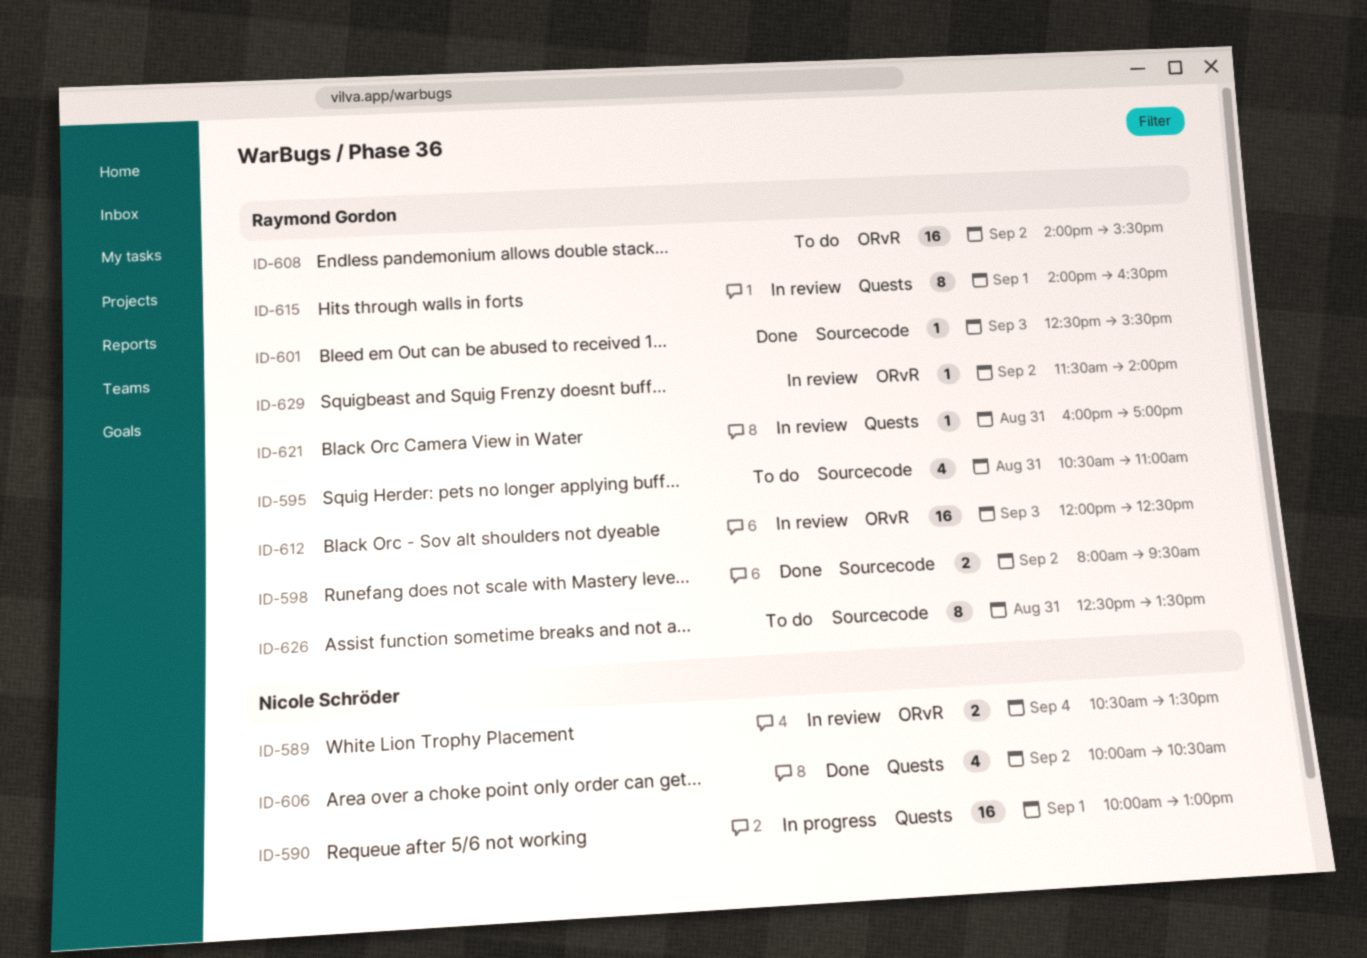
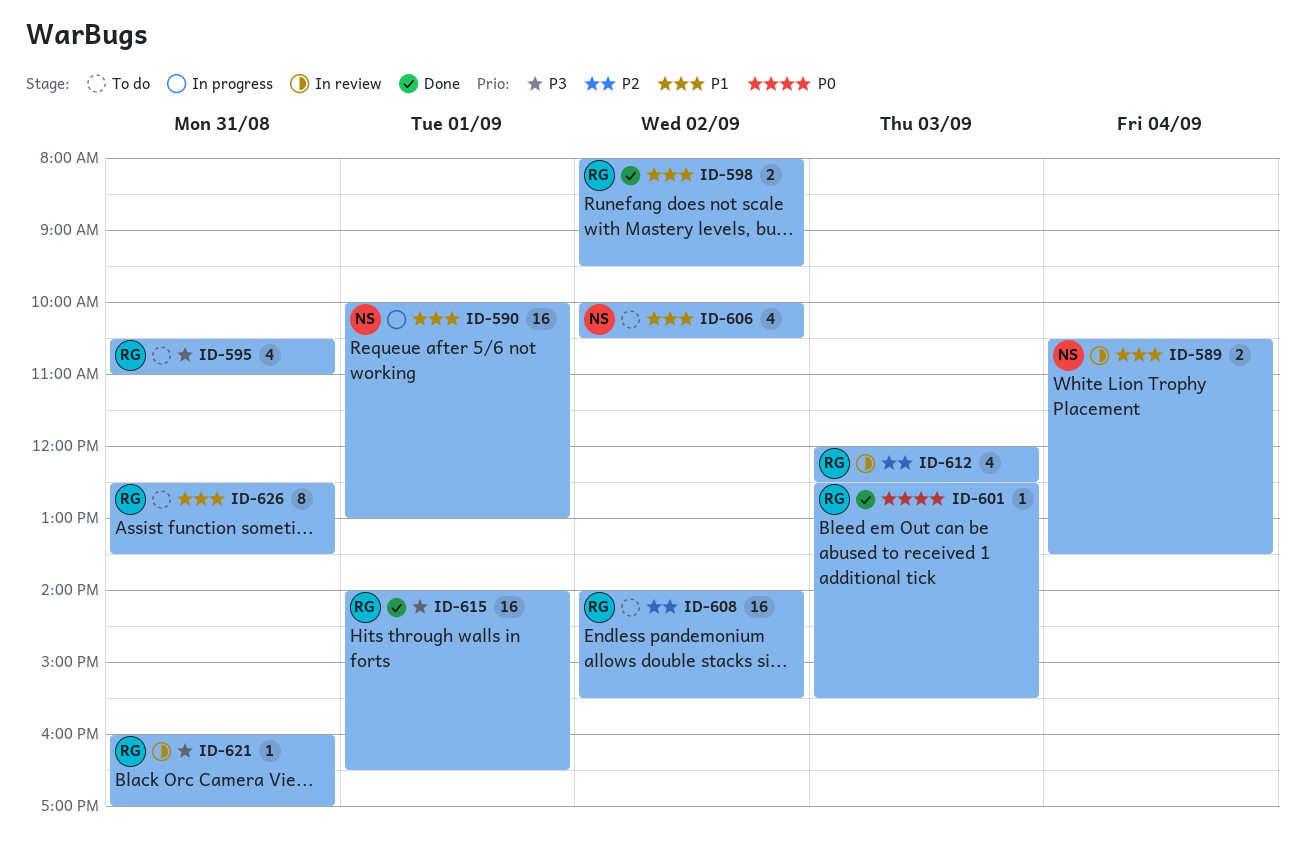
ID-606, status: Done -> To do
ID-612, estimate: 16 -> 4
ID-615, status: In review -> Done
ID-615, estimate: 8 -> 16
ID-629: present -> none

